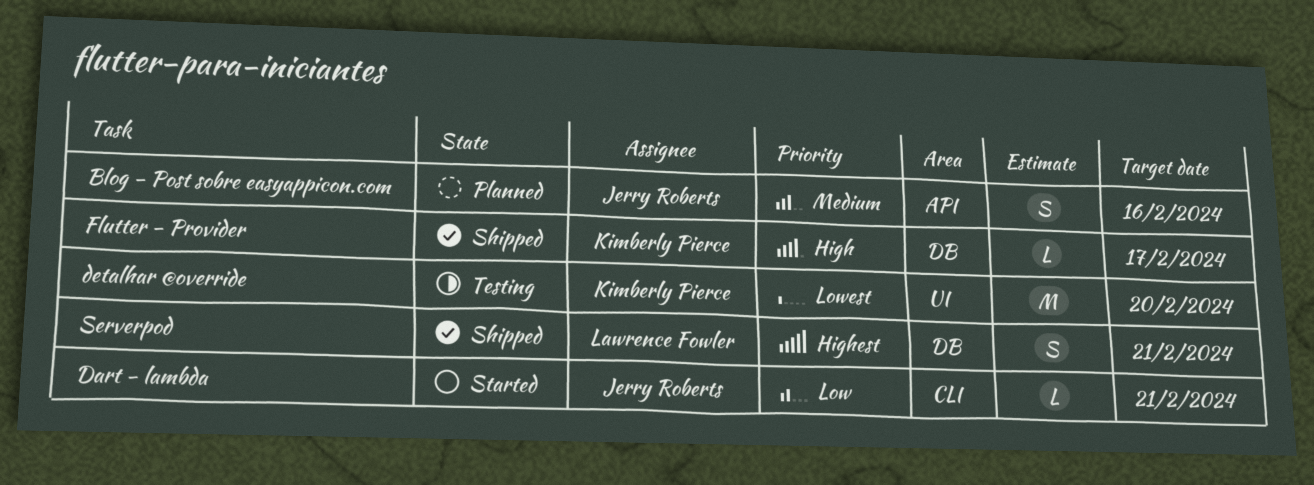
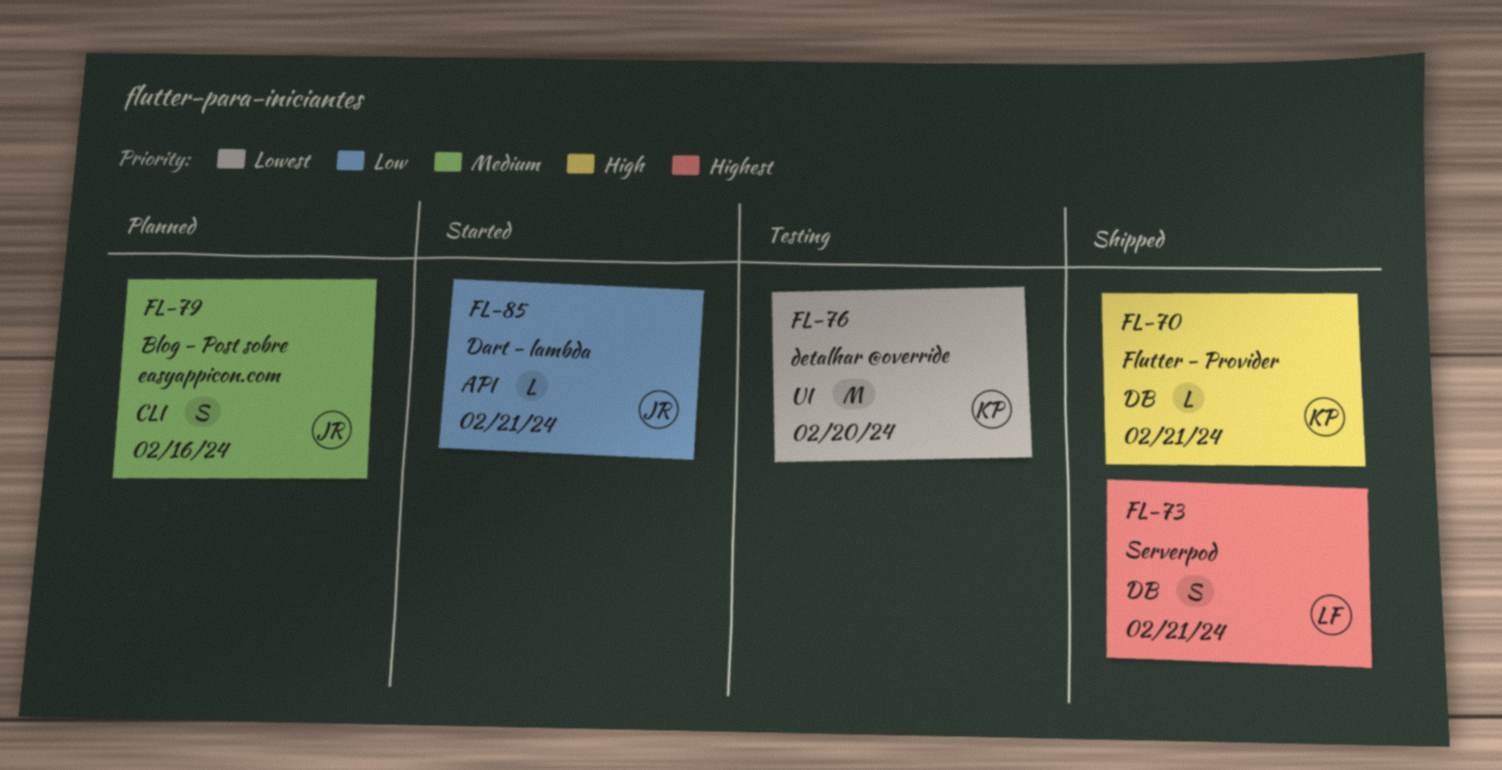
Blog - Post sobre easyappicon.com, label: API -> CLI
Dart - lambda, label: CLI -> API
Flutter - Provider, due: Feb 17 -> Feb 21

